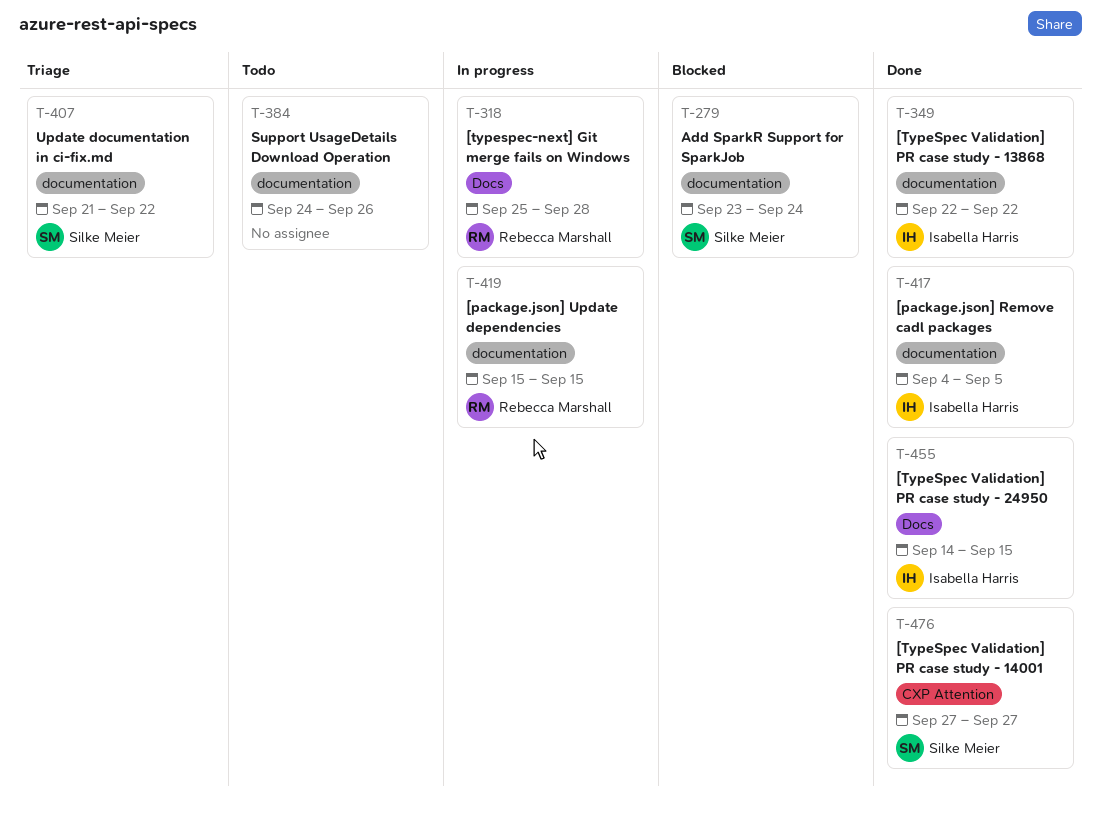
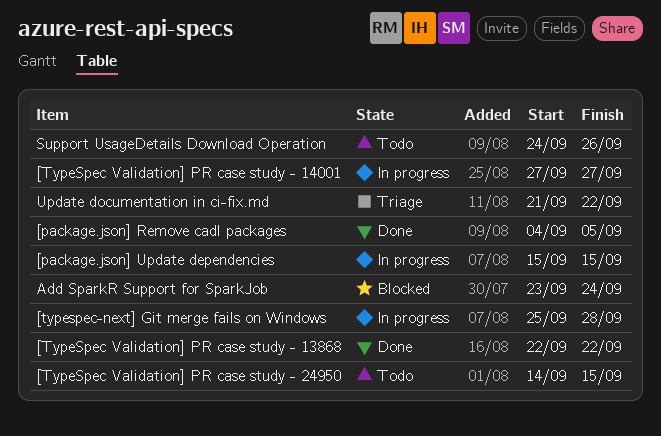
[TypeSpec Validation] PR case study - 14001, status: Done -> In progress
[TypeSpec Validation] PR case study - 24950, status: Done -> Todo

